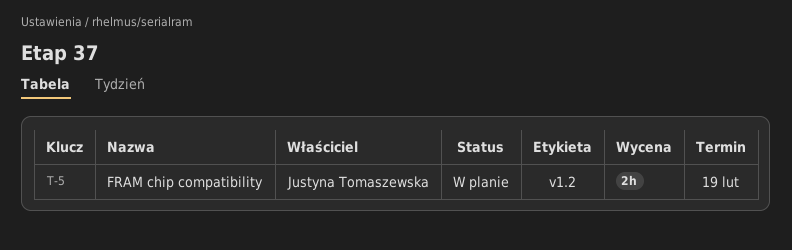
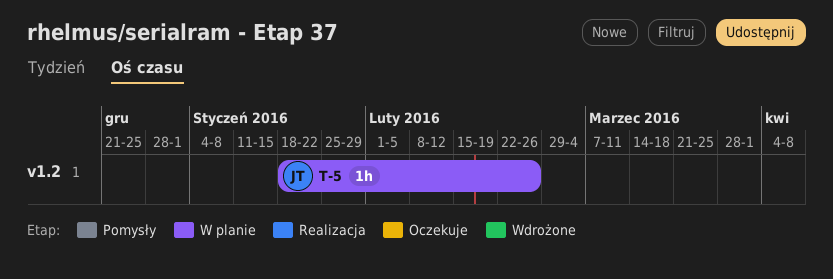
T-5, estimate: 2h -> 1h
T-5, due: Feb 19 -> Feb 26

